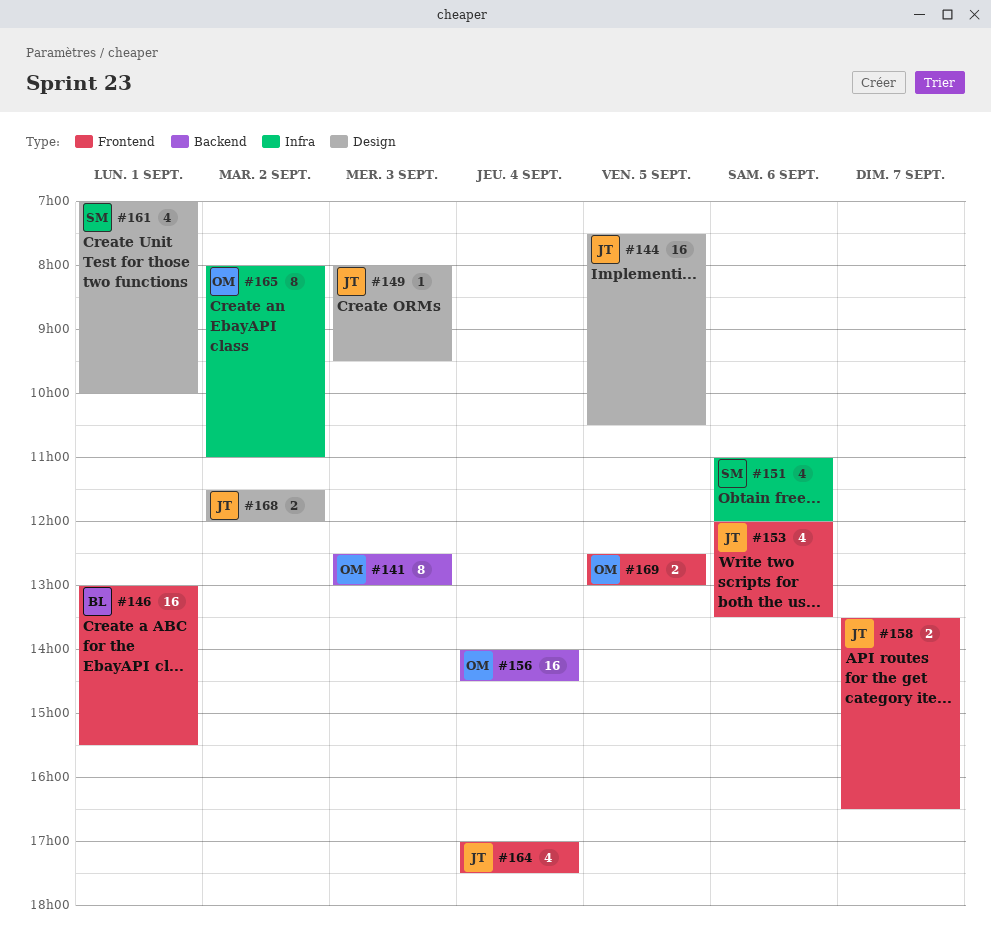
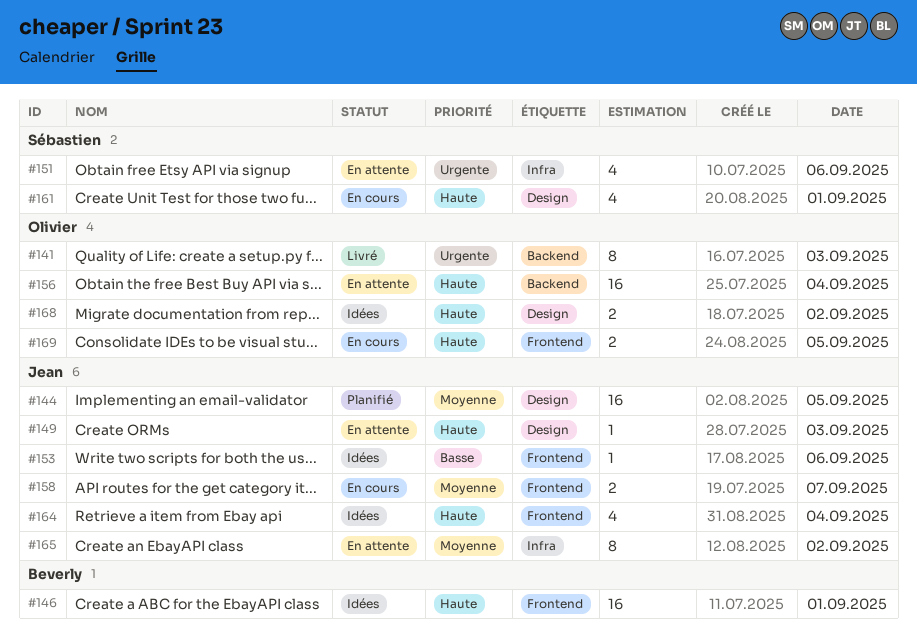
#153, estimate: 4 -> 1
#165, owner: Olivier -> Jean
#168, owner: Jean -> Olivier

